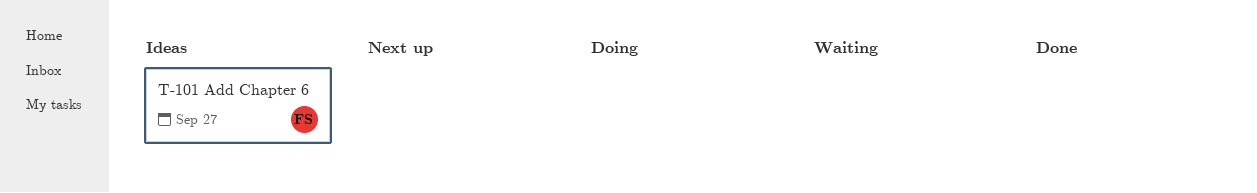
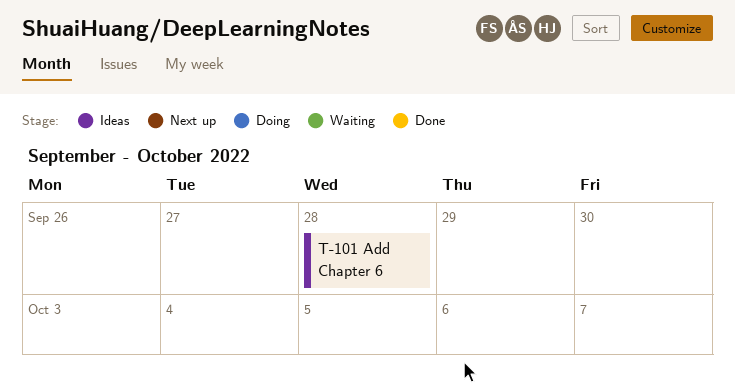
T-101, due: Sep 27 -> Sep 28

